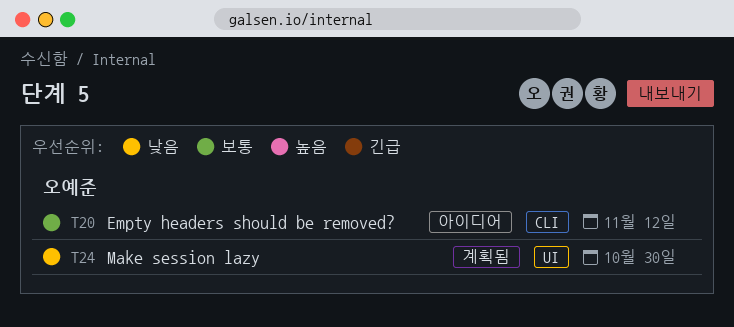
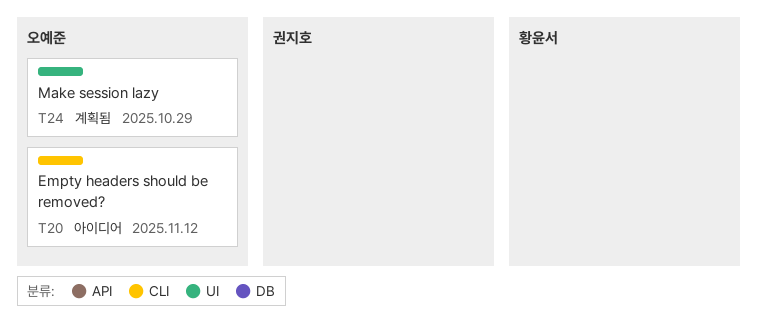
T24, due: Oct 30 -> Oct 29

